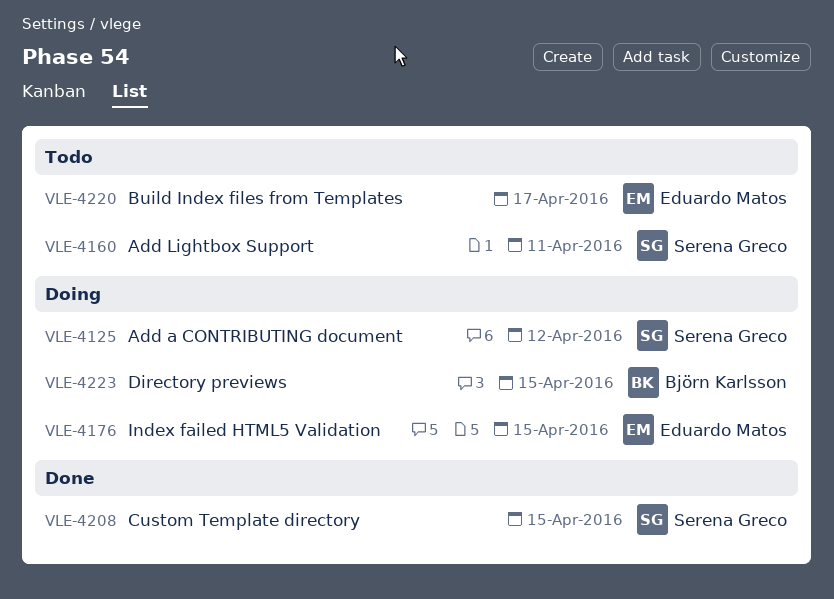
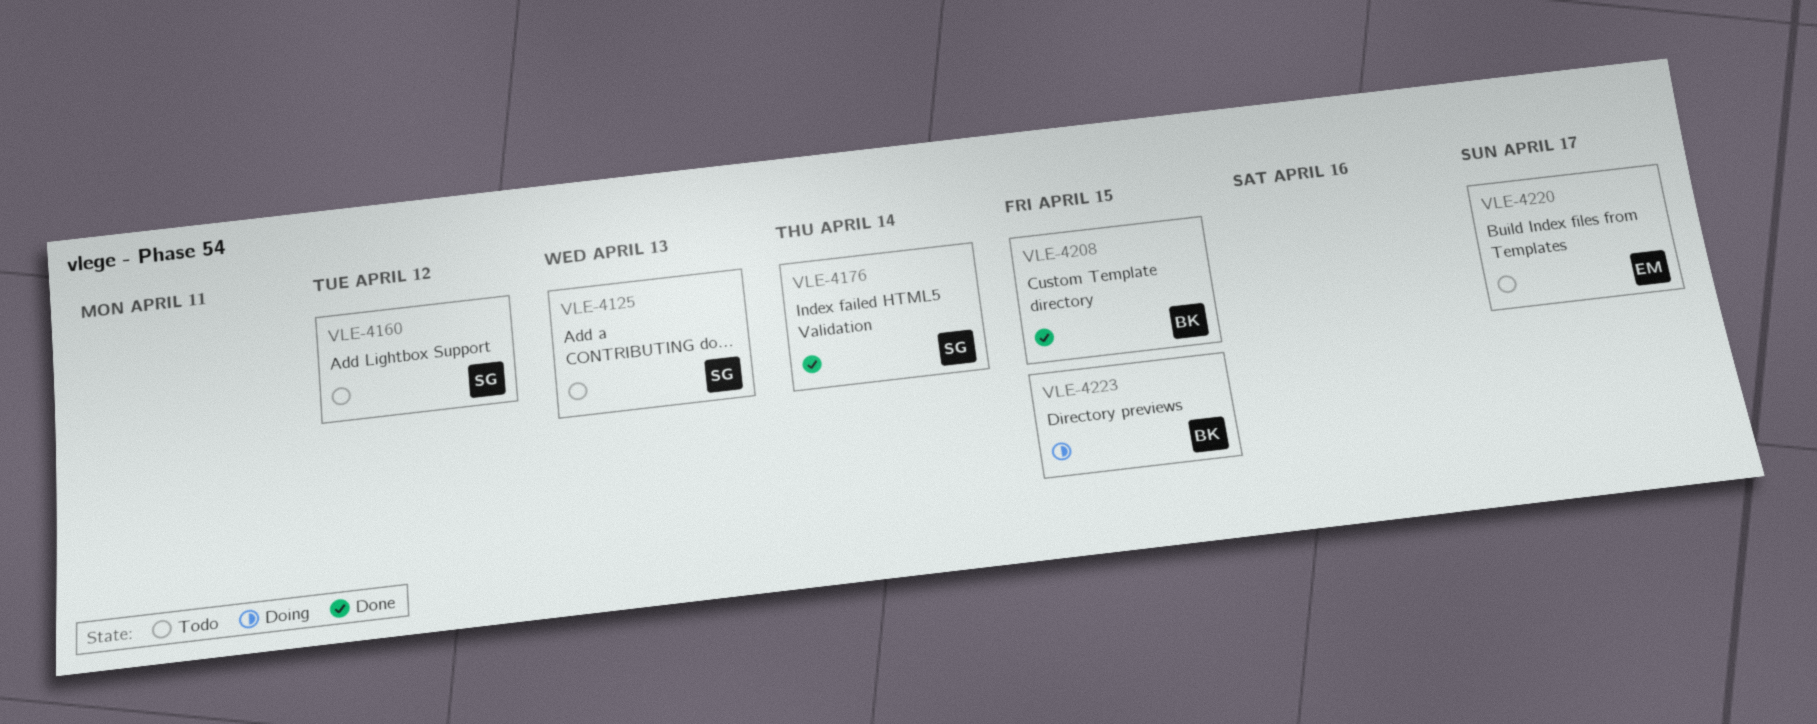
VLE-4125, status: Doing -> Todo
VLE-4125, due: Apr 12 -> Apr 13
VLE-4160, due: Apr 11 -> Apr 12
VLE-4176, status: Doing -> Done
VLE-4176, owner: Eduardo Matos -> Serena Greco
VLE-4176, due: Apr 15 -> Apr 14
VLE-4208, owner: Serena Greco -> Björn Karlsson

